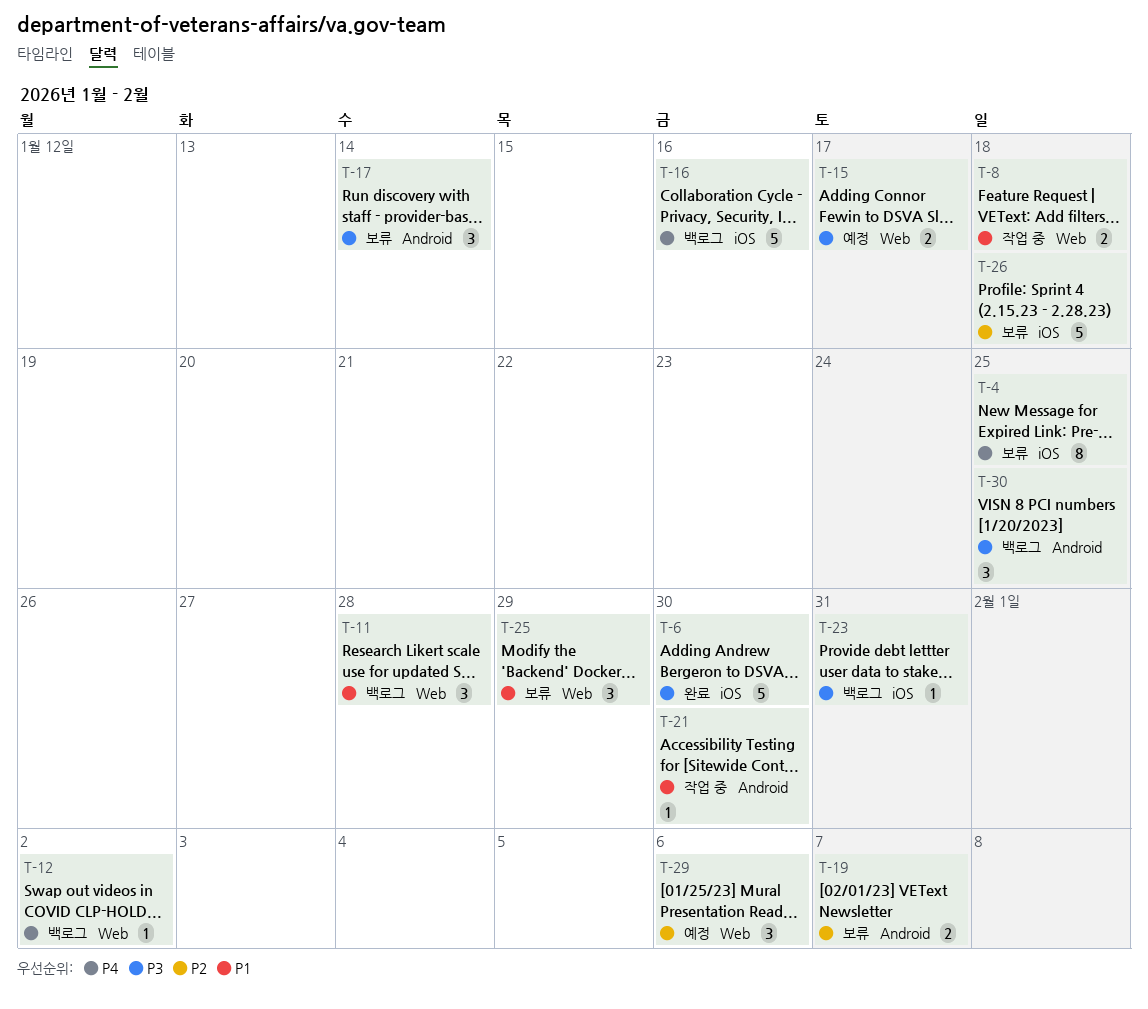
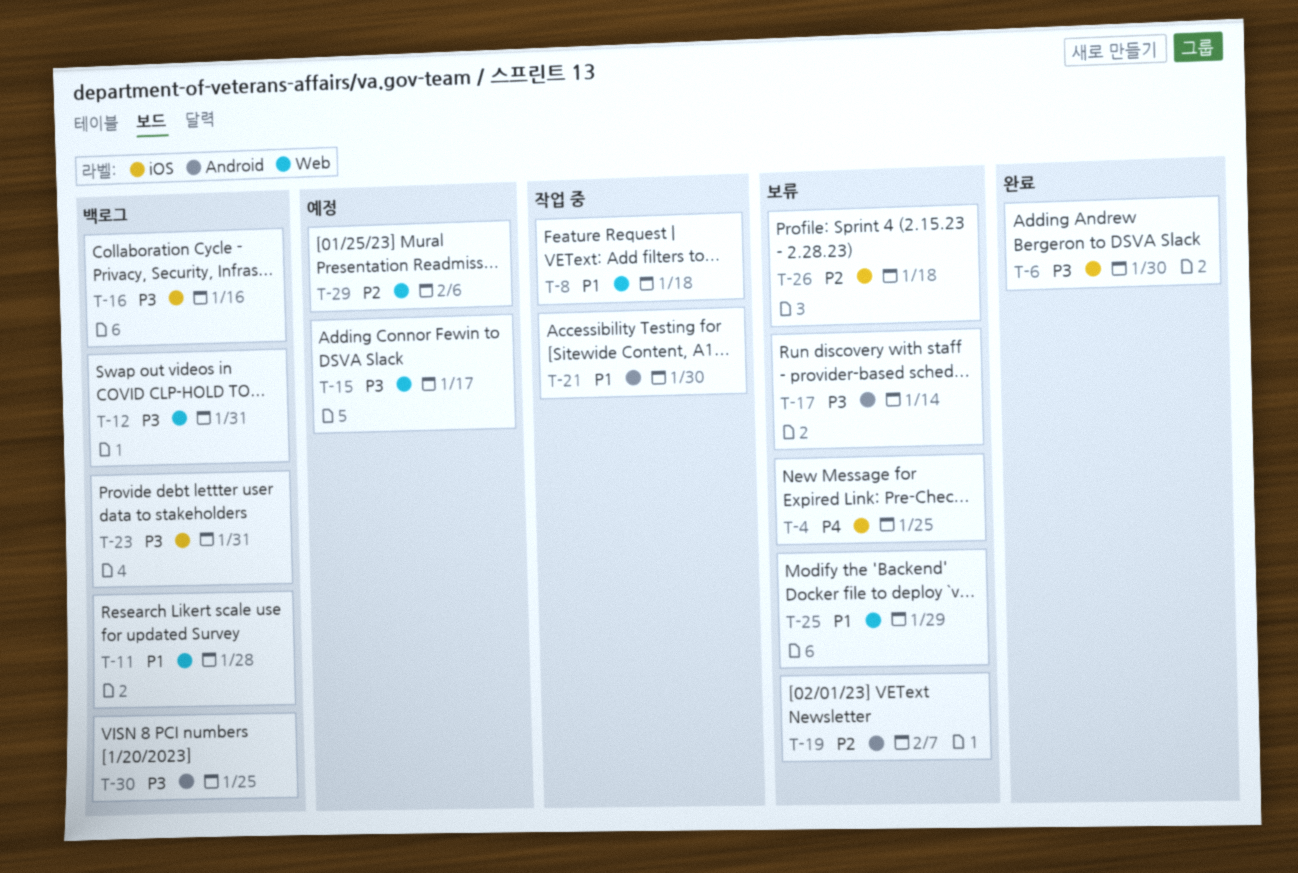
T-12, priority: P4 -> P3
T-12, due: Feb 2 -> Jan 31
T-16, priority: P4 -> P3

